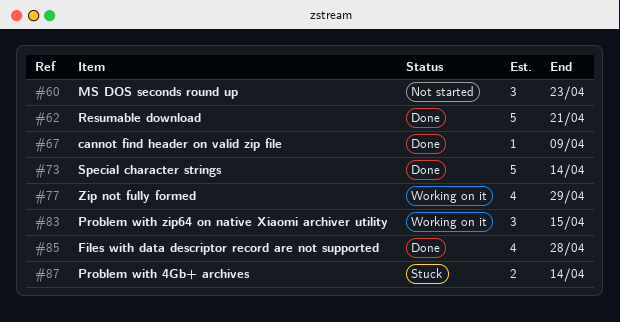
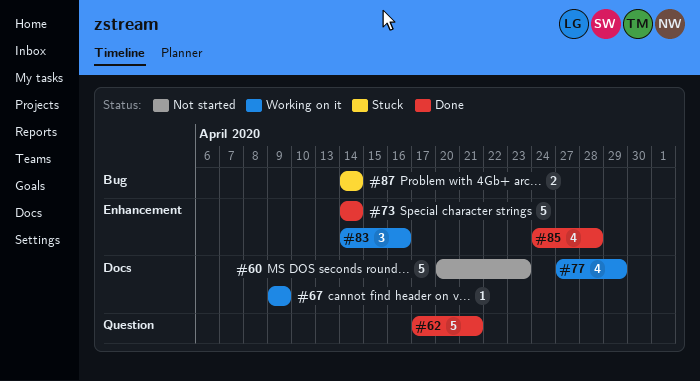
#60, estimate: 3 -> 5
#67, status: Done -> Working on it
#83, due: Apr 15 -> Apr 16

